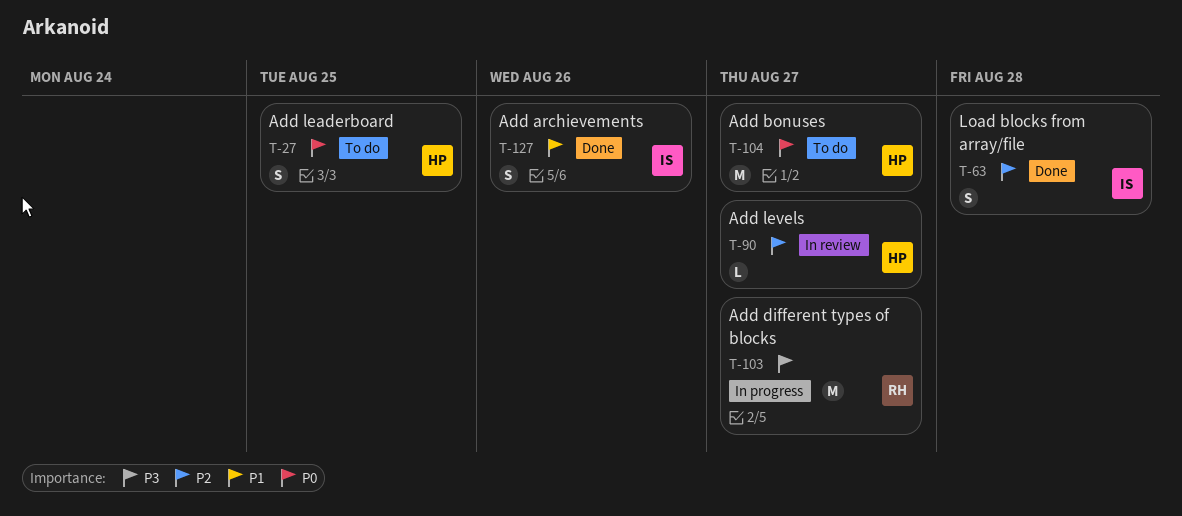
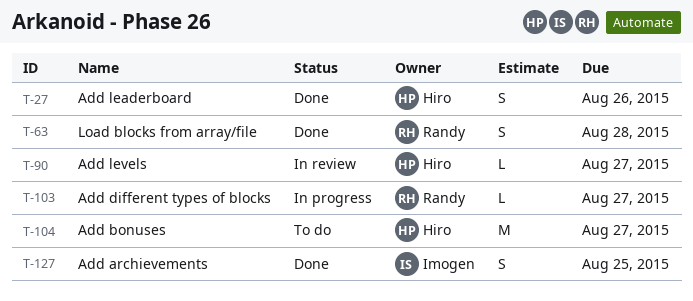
T-27, status: To do -> Done
T-27, due: Aug 25 -> Aug 26
T-63, owner: Imogen -> Randy
T-103, estimate: M -> L
T-127, due: Aug 26 -> Aug 25

